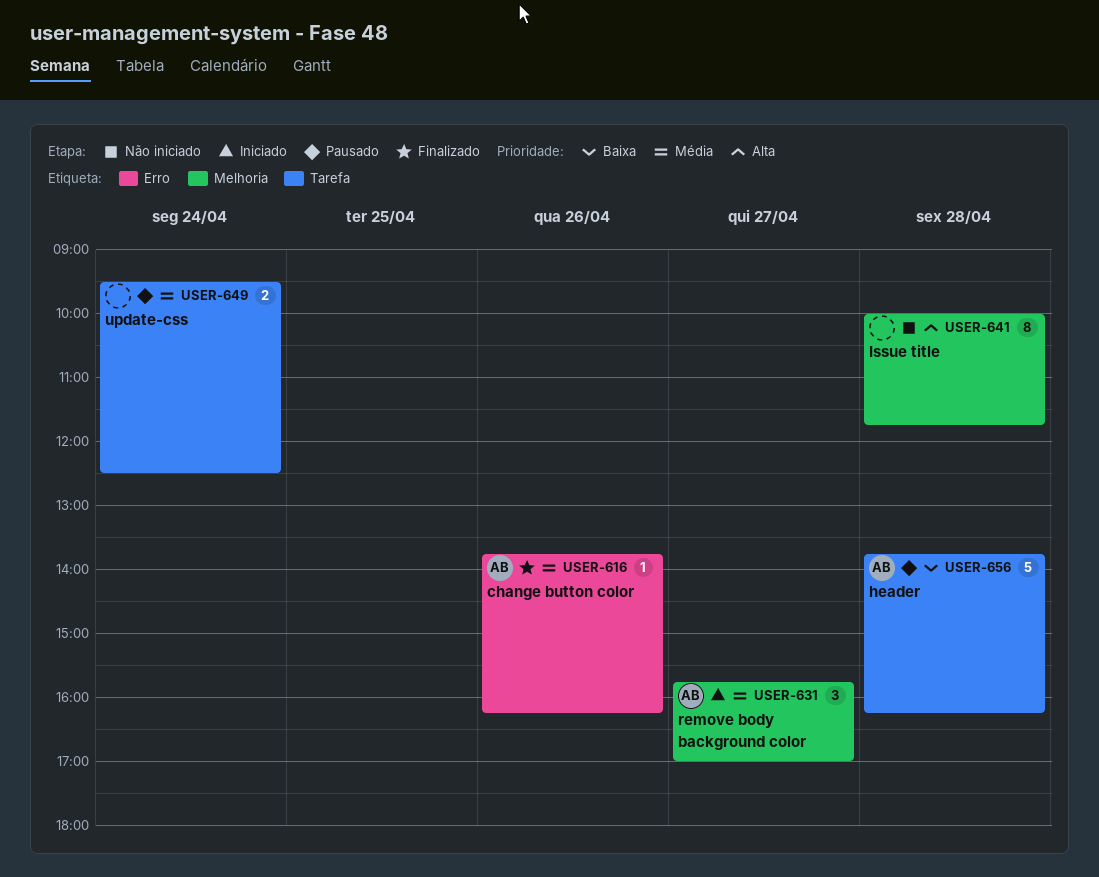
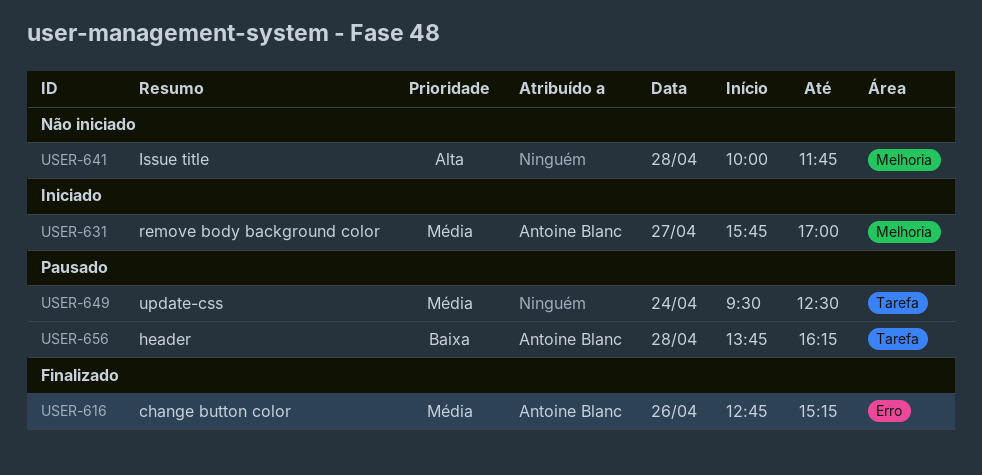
USER-616, begins: 13:45 -> 12:45
USER-616, ends: 16:15 -> 15:15

